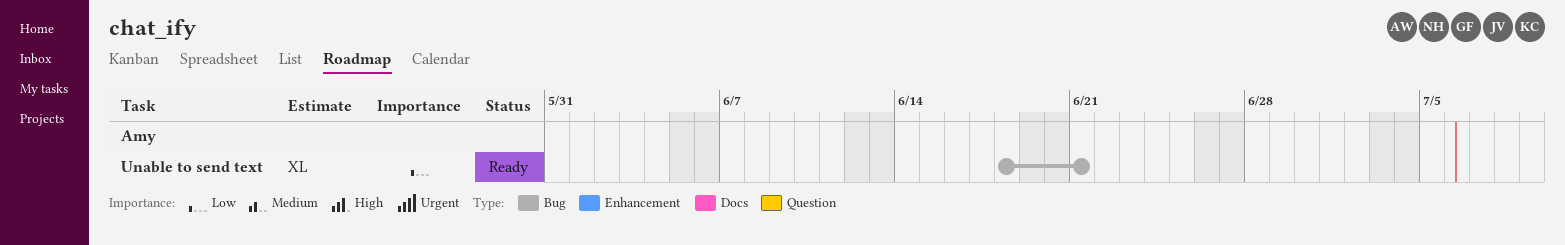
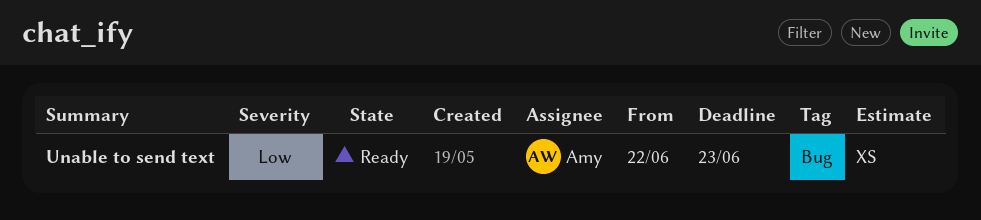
Unable to send text, estimate: XL -> XS
Unable to send text, start: Jun 18 -> Jun 22
Unable to send text, due: Jun 21 -> Jun 23

